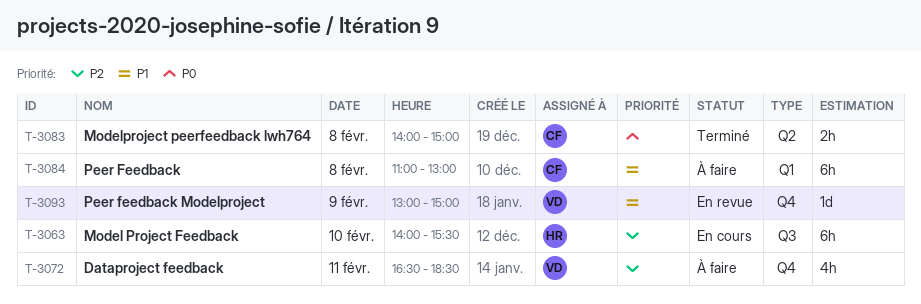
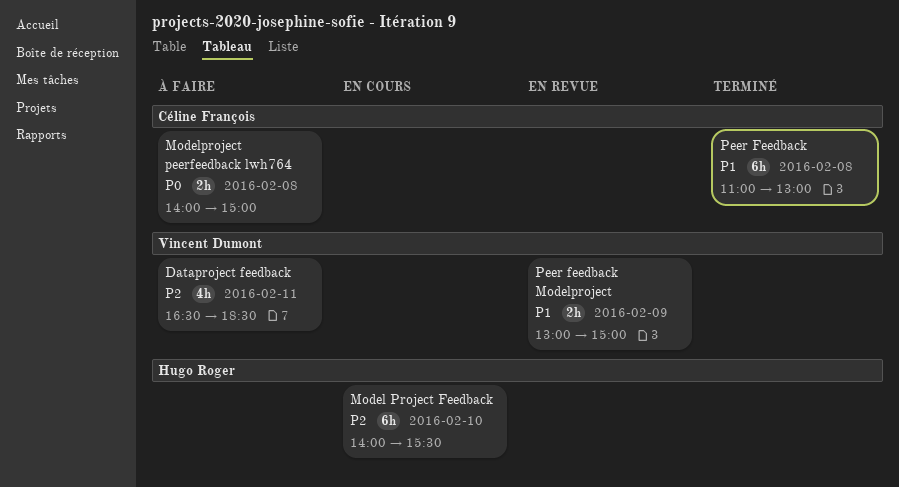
Modelproject peerfeedback lwh764, status: Terminé -> À faire
Peer Feedback, status: À faire -> Terminé
Peer feedback Modelproject, estimate: 1d -> 2h

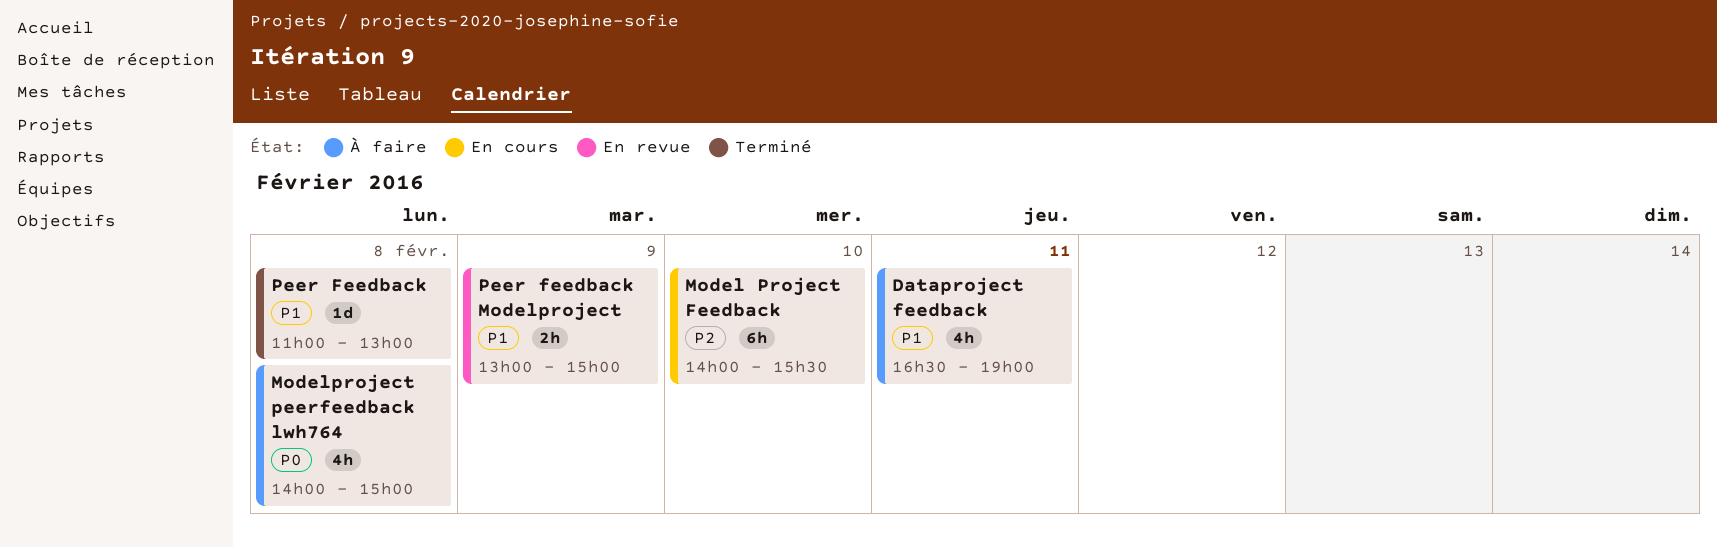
Dataproject feedback, priority: P2 -> P1
Dataproject feedback, ends: 18:30 -> 19:00
Modelproject peerfeedback lwh764, estimate: 2h -> 4h
Peer Feedback, estimate: 6h -> 1d

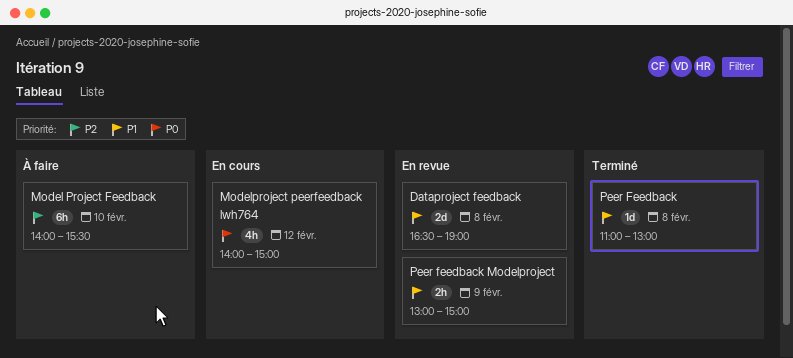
Dataproject feedback, status: À faire -> En revue
Dataproject feedback, estimate: 4h -> 2d
Dataproject feedback, day: Feb 11 -> Feb 8
Model Project Feedback, status: En cours -> À faire
Modelproject peerfeedback lwh764, status: À faire -> En cours
Modelproject peerfeedback lwh764, day: Feb 8 -> Feb 12

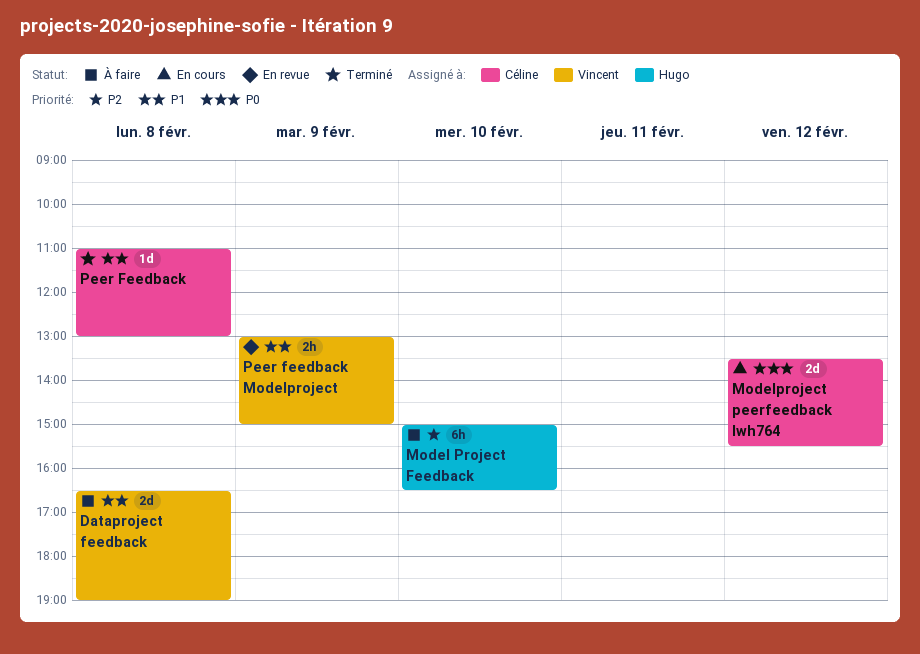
Dataproject feedback, status: En revue -> À faire
Model Project Feedback, begins: 14:00 -> 15:00
Model Project Feedback, ends: 15:30 -> 16:30
Modelproject peerfeedback lwh764, estimate: 4h -> 2d
Modelproject peerfeedback lwh764, begins: 14:00 -> 13:30
Modelproject peerfeedback lwh764, ends: 15:00 -> 15:30

